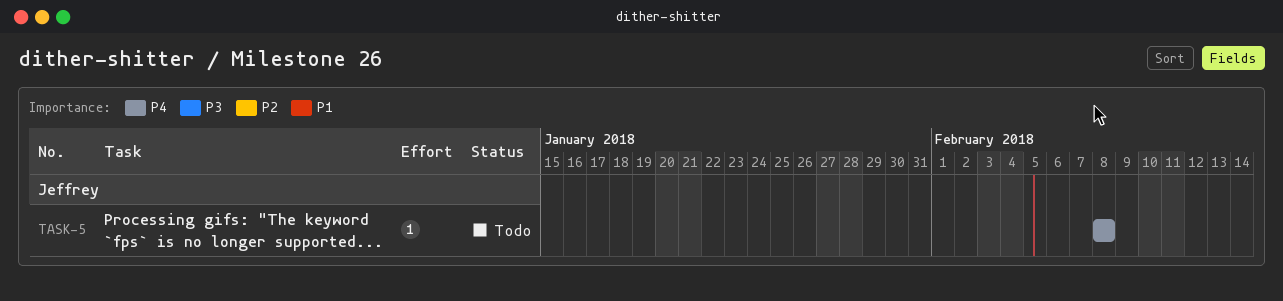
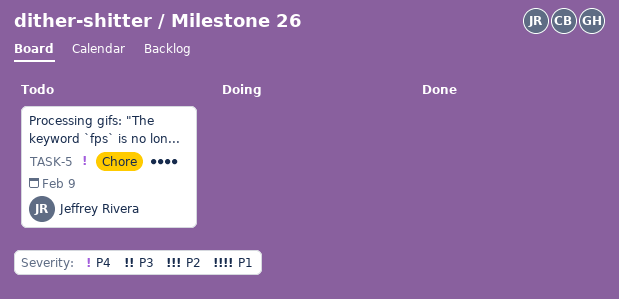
TASK-5, estimate: 1 -> 4
TASK-5, due: Feb 8 -> Feb 9

